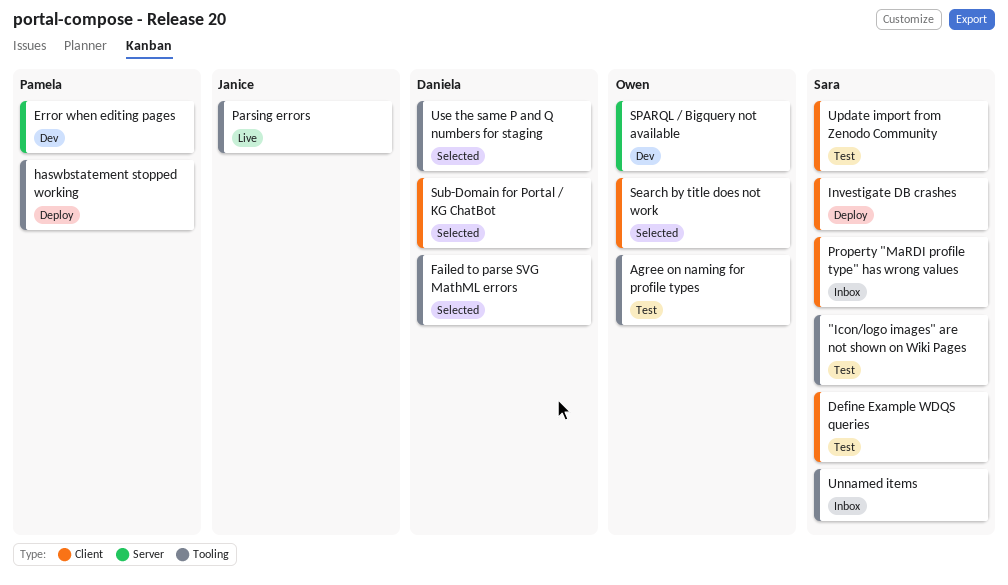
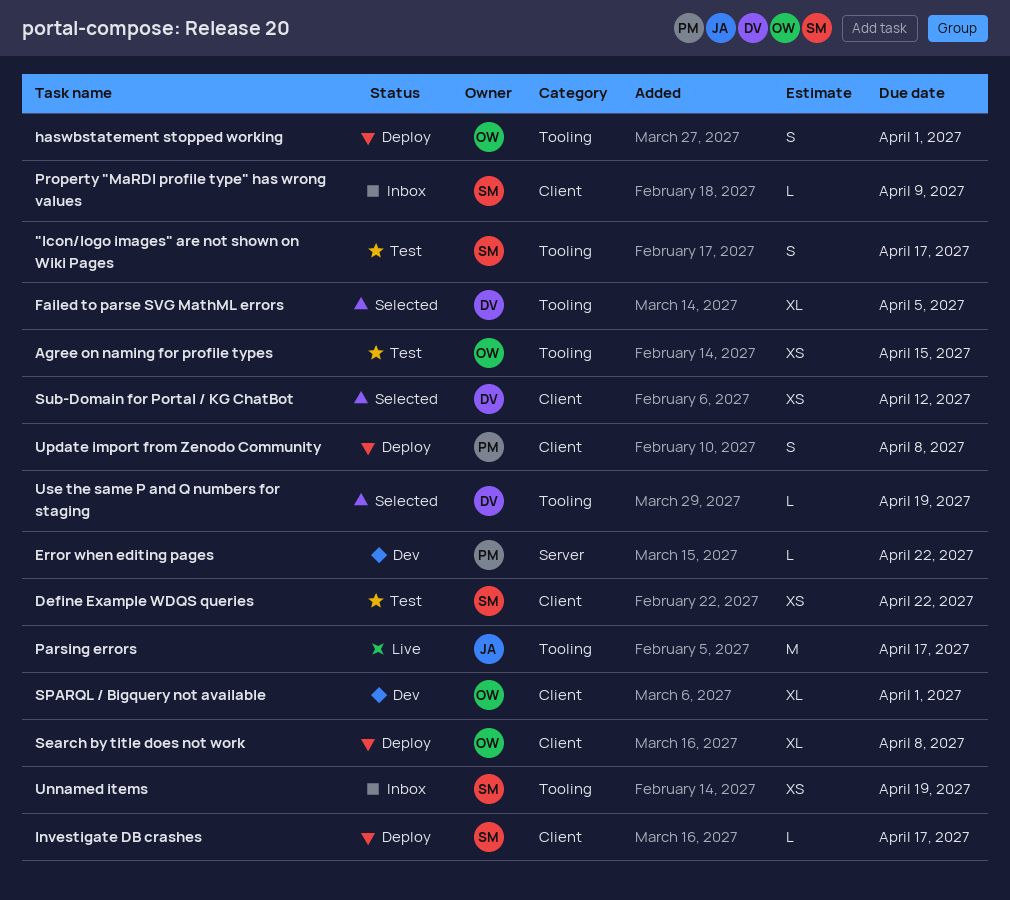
haswbstatement stopped working, owner: Pamela -> Owen
Search by title does not work, status: Selected -> Deploy
SPARQL / Bigquery not available, label: Server -> Client
Update import from Zenodo Community, status: Test -> Deploy
Update import from Zenodo Community, owner: Sara -> Pamela

